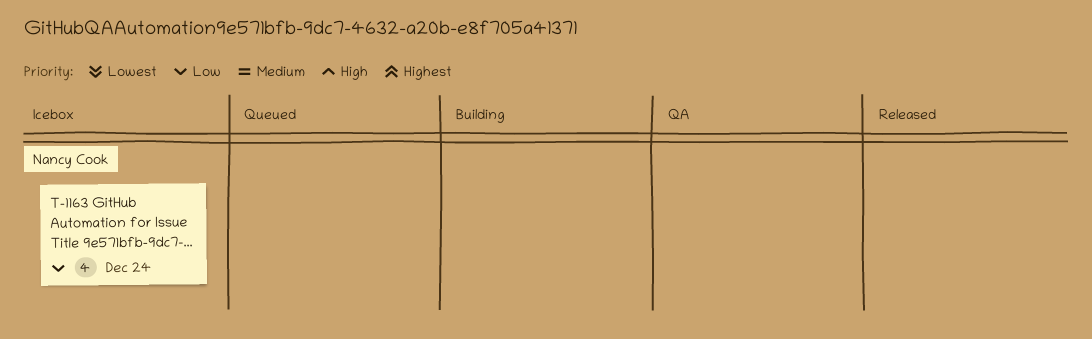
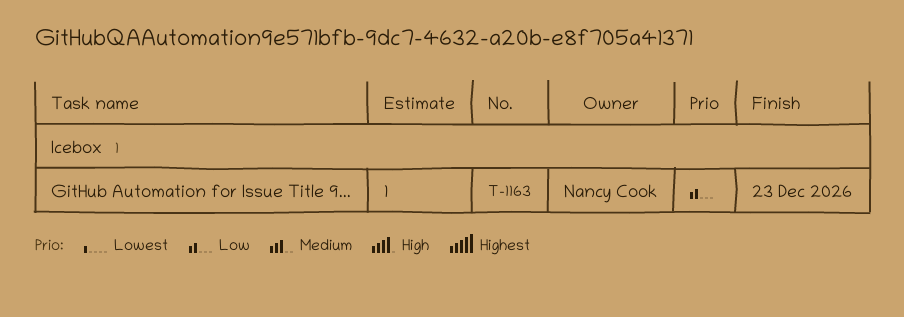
T-1163, estimate: 4 -> 1
T-1163, due: Dec 24 -> Dec 23

